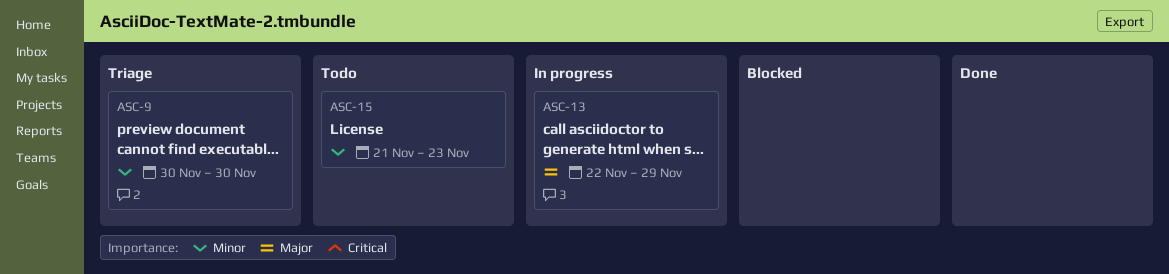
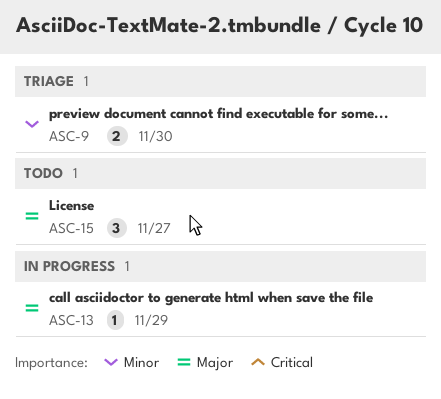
ASC-15, priority: Minor -> Major
ASC-15, due: Nov 23 -> Nov 27

